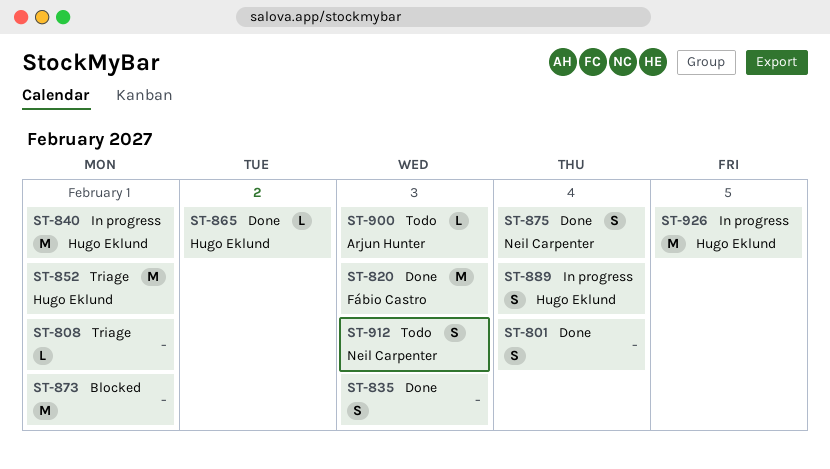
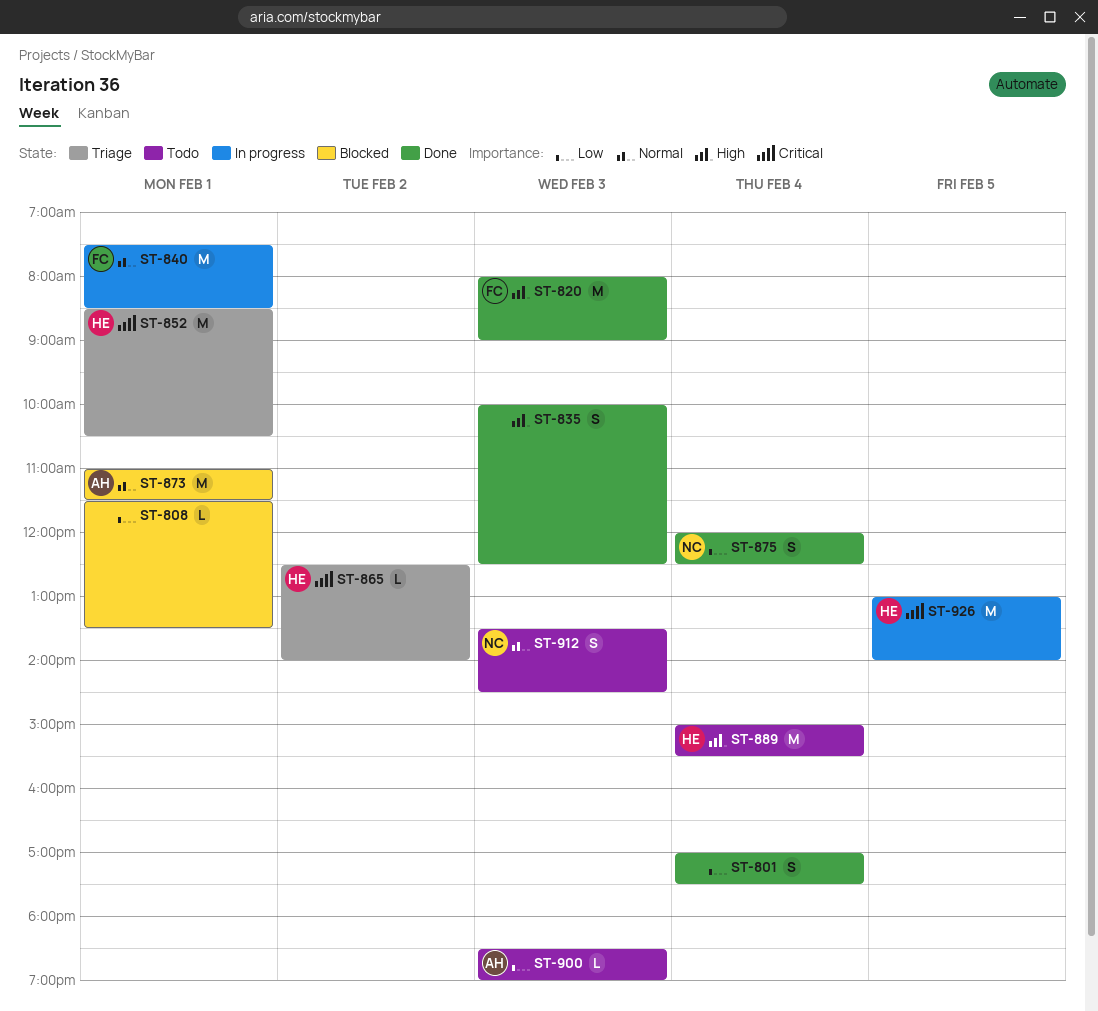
ST-808, status: Triage -> Blocked
ST-840, owner: Hugo Eklund -> Fábio Castro
ST-865, status: Done -> Triage
ST-873, owner: none -> Arjun Hunter
ST-889, status: In progress -> Todo
ST-889, estimate: S -> M

